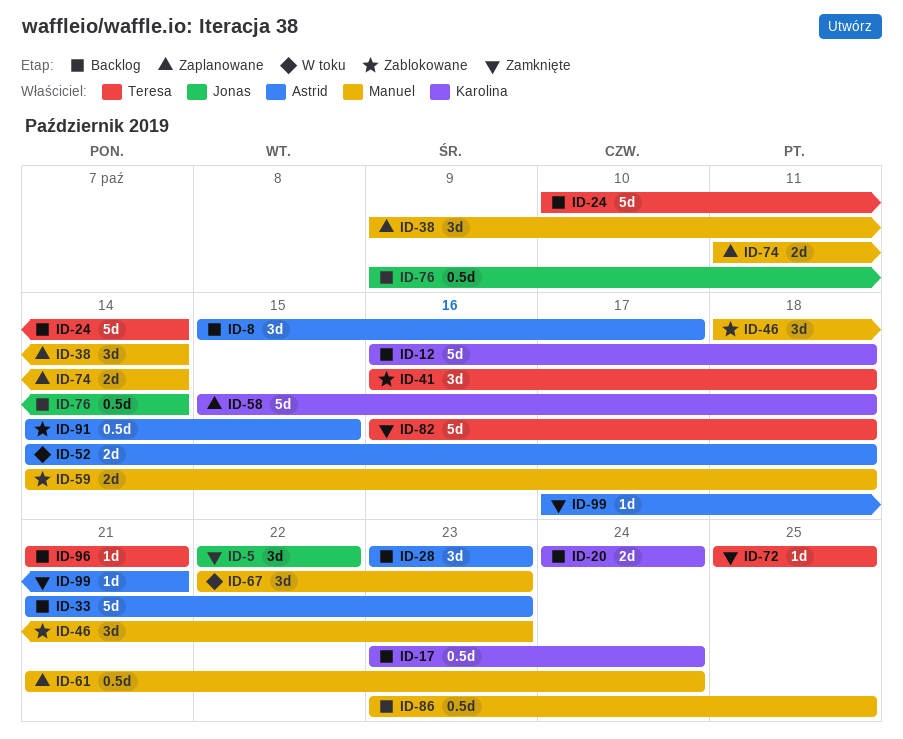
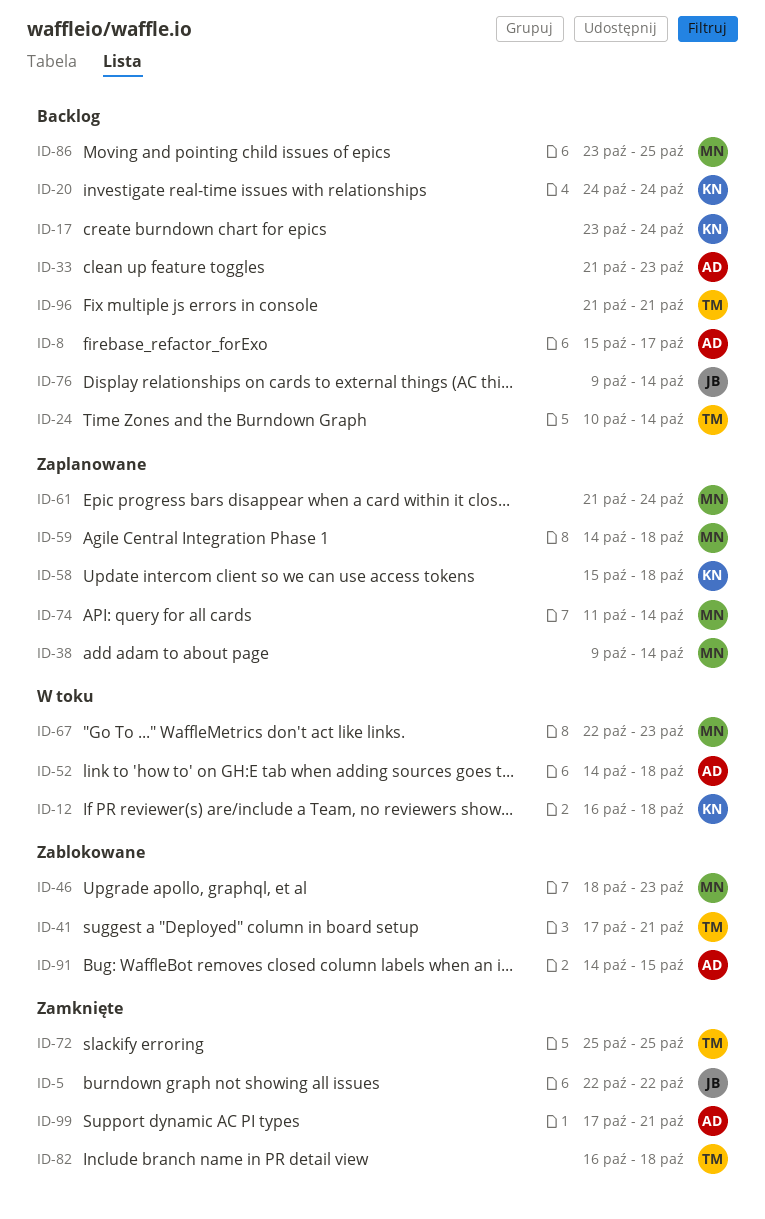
ID-12, status: Backlog -> W toku
ID-28: present -> none
ID-41, start: Oct 16 -> Oct 17
ID-41, due: Oct 18 -> Oct 21
ID-59, status: Zablokowane -> Zaplanowane

